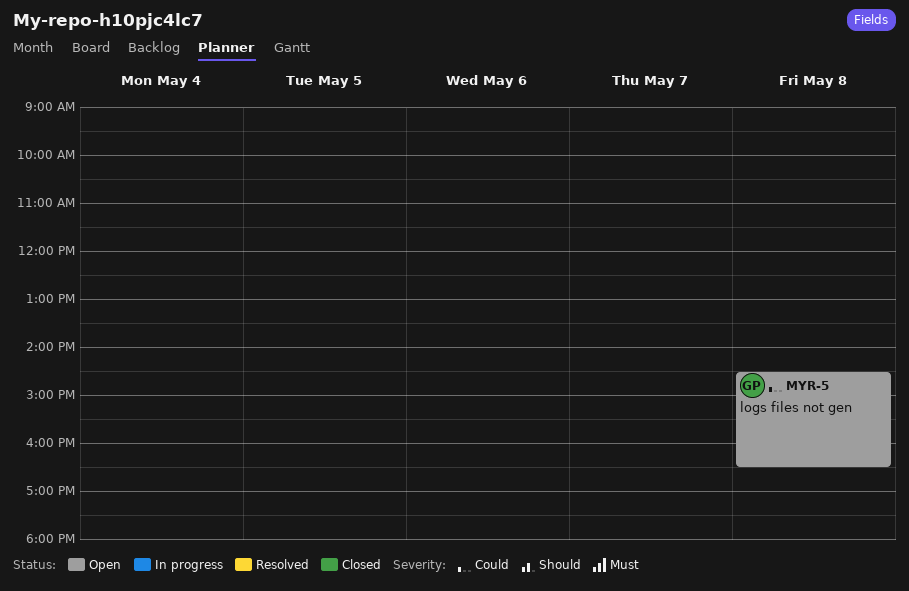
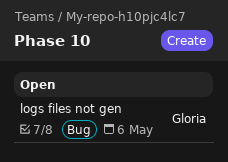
logs files not gen, day: May 8 -> May 6

